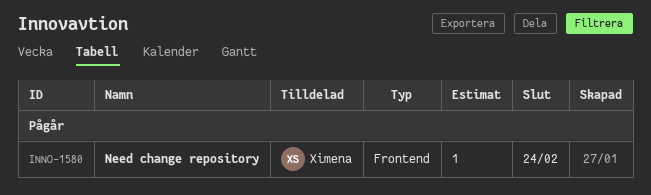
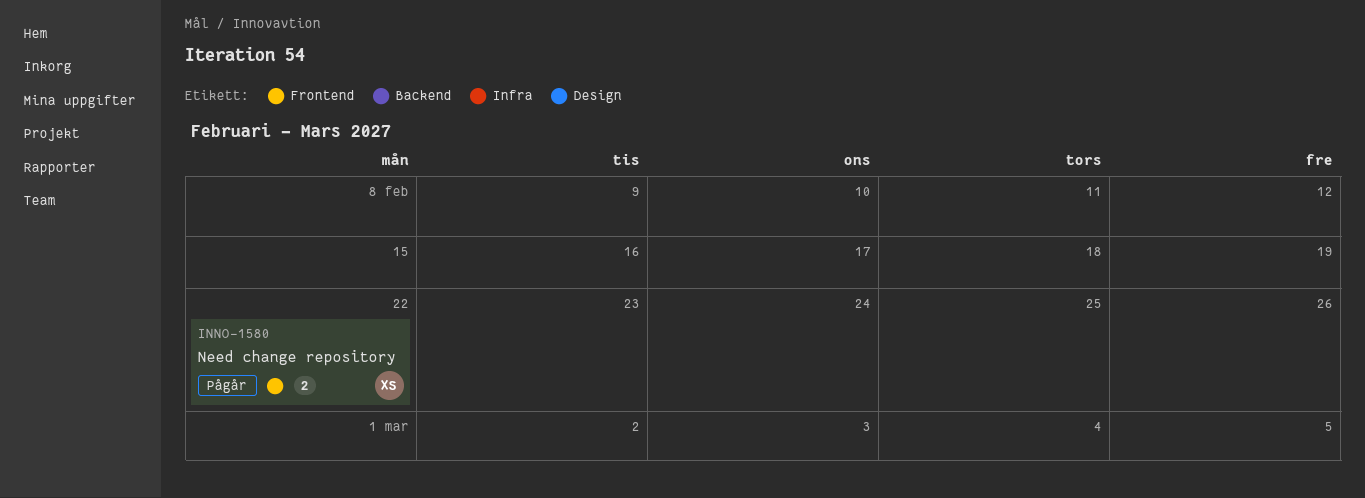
INNO-1580, estimate: 1 -> 2
INNO-1580, due: Feb 24 -> Feb 22

